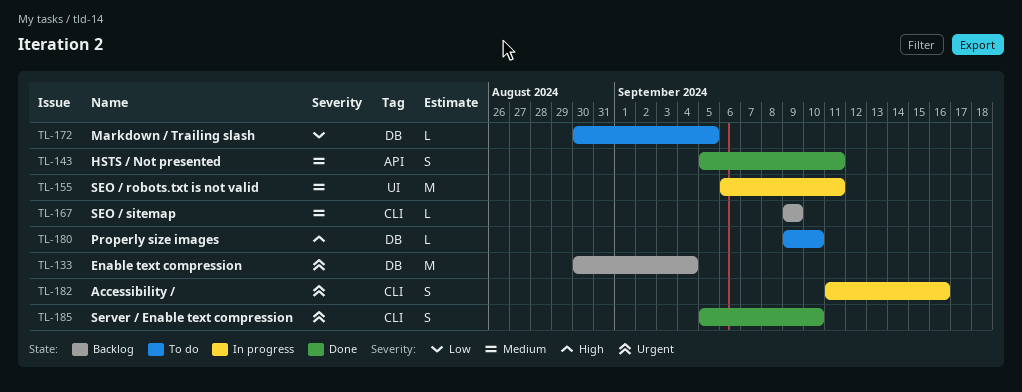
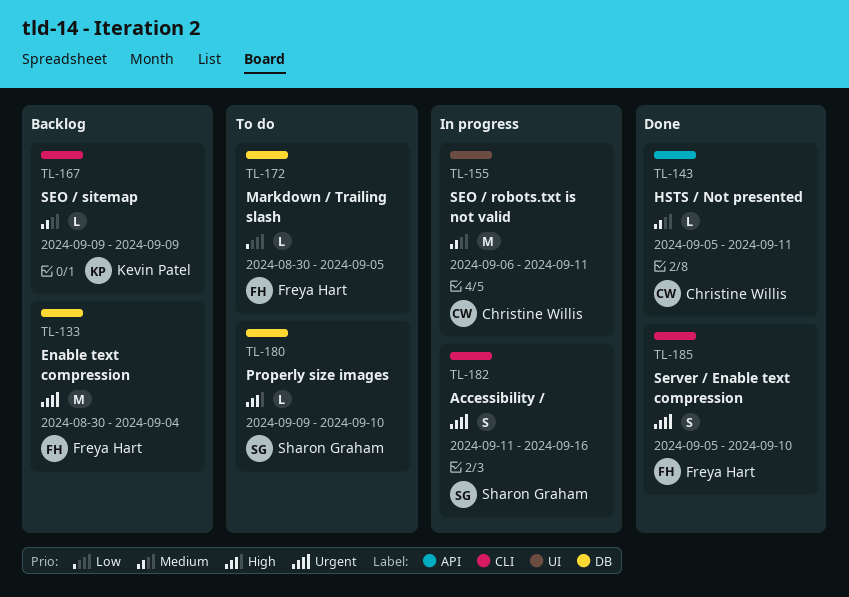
TL-143, estimate: S -> L

